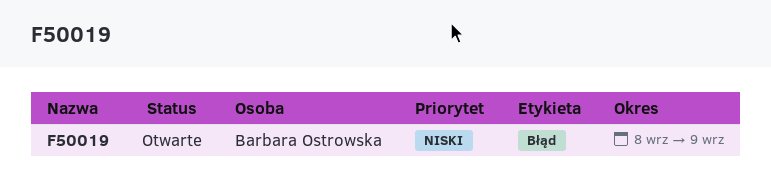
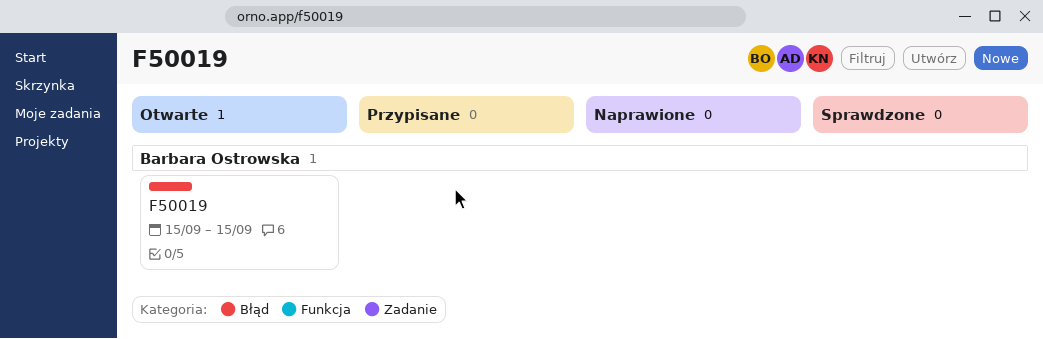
F50019, start: Sep 8 -> Sep 15
F50019, due: Sep 9 -> Sep 15

